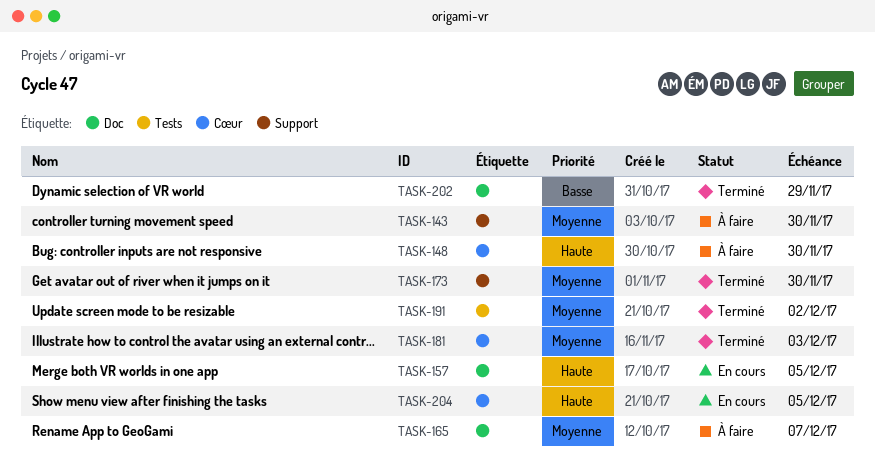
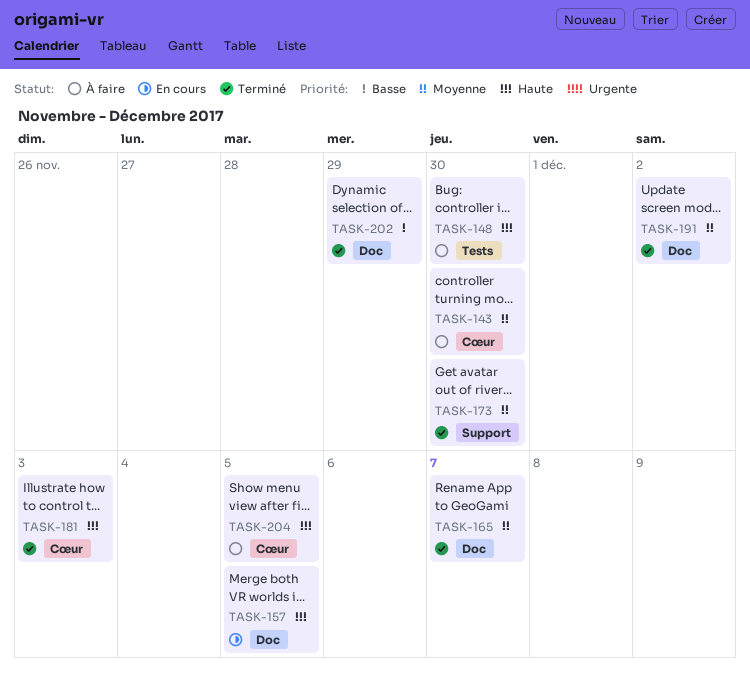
TASK-143, label: Support -> Cœur
TASK-148, label: Cœur -> Tests
TASK-165, status: À faire -> Terminé
TASK-181, priority: Moyenne -> Haute
TASK-191, label: Tests -> Doc
TASK-204, status: En cours -> À faire

